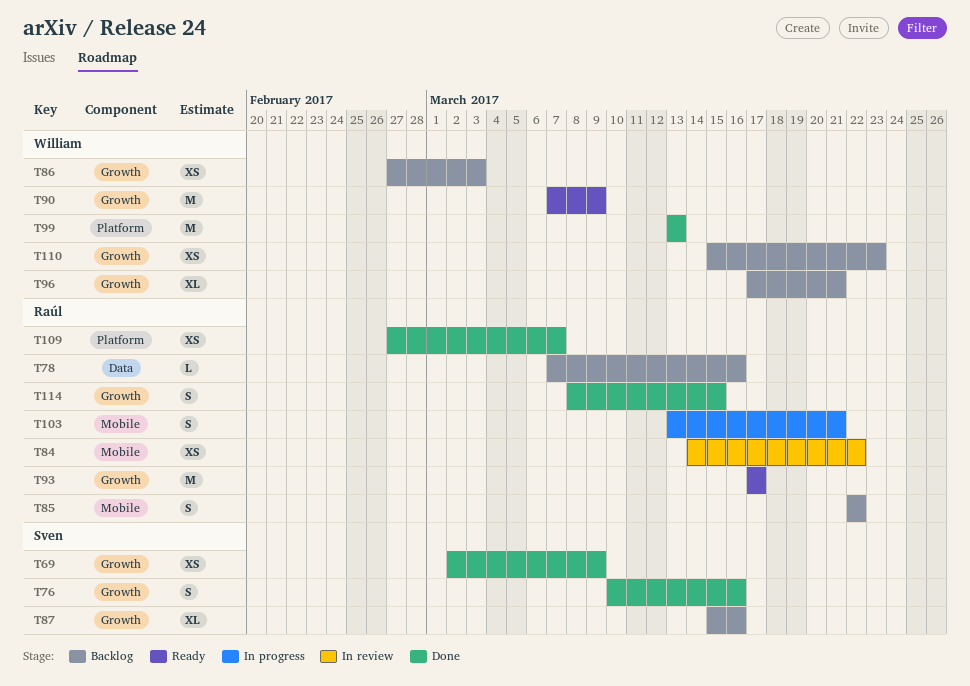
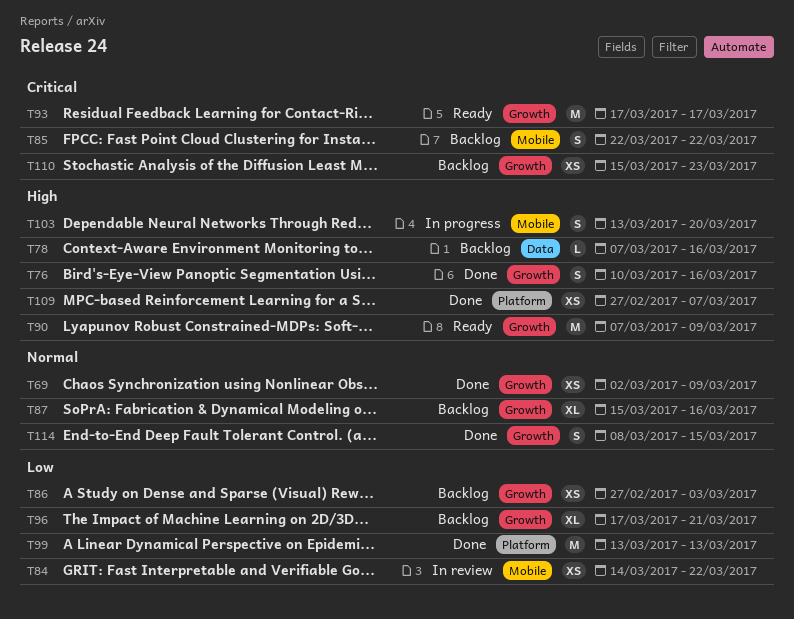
T103, due: Mar 21 -> Mar 20

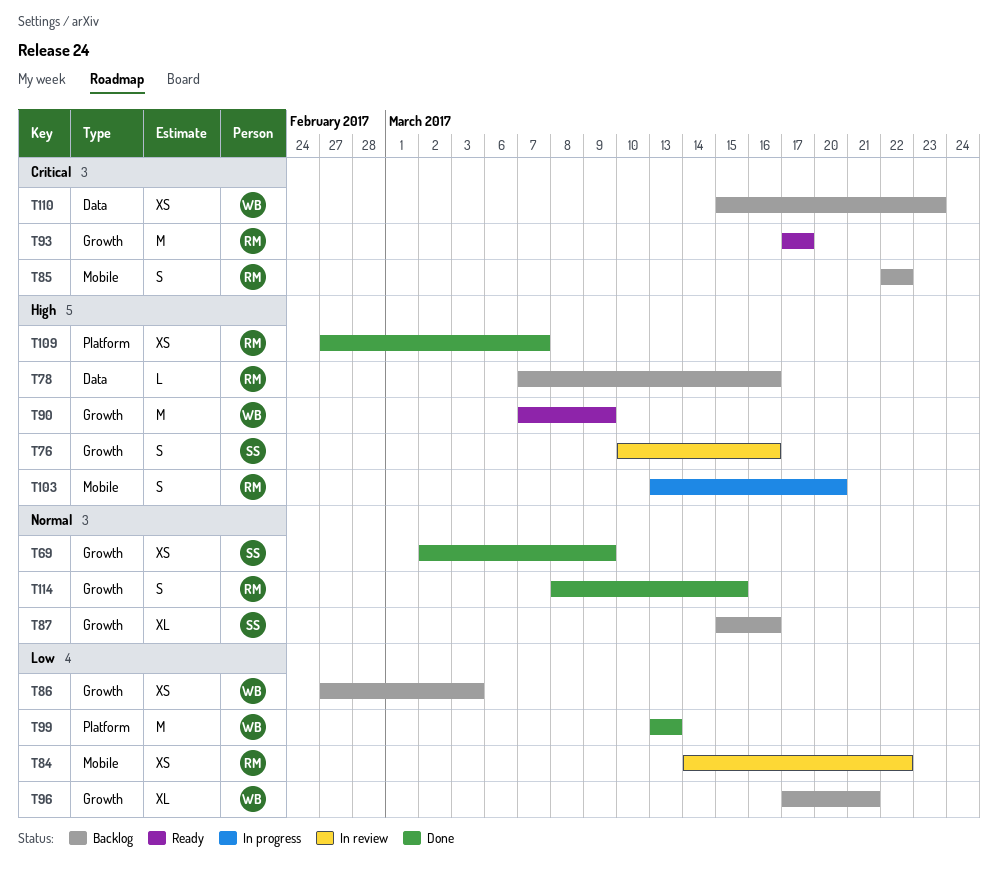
T76, status: Done -> In review
T110, label: Growth -> Data

